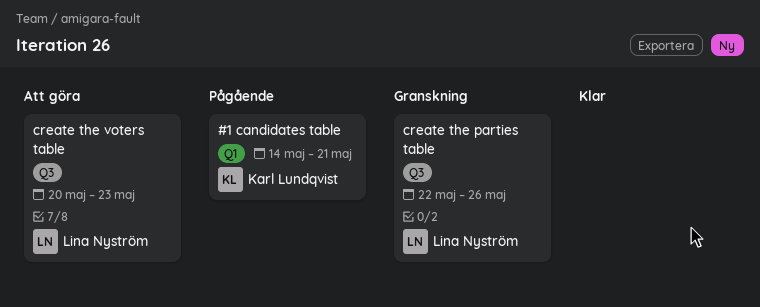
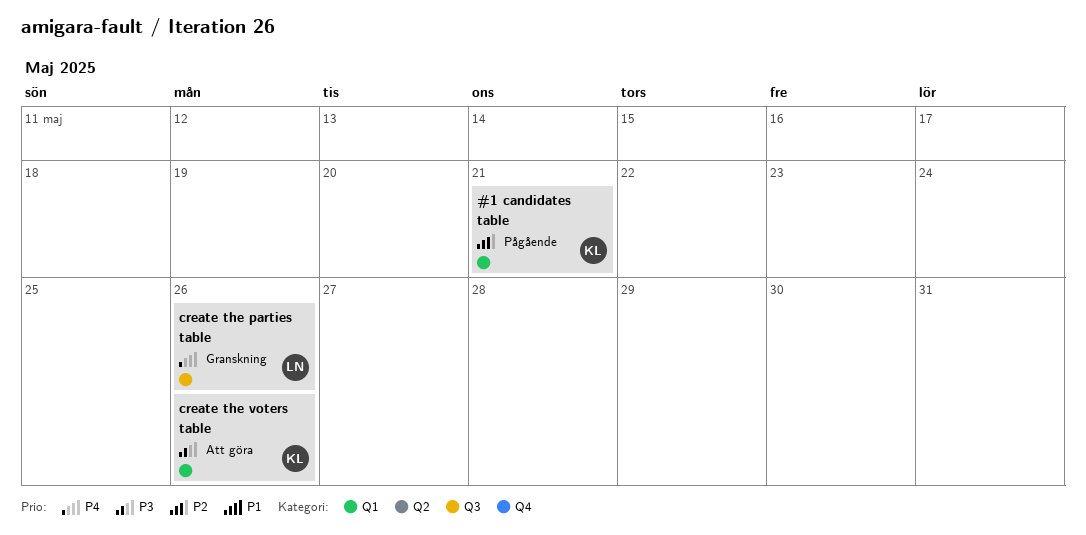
create the voters table, owner: Lina Nyström -> Karl Lundqvist
create the voters table, label: Q3 -> Q1
create the voters table, due: May 23 -> May 26

